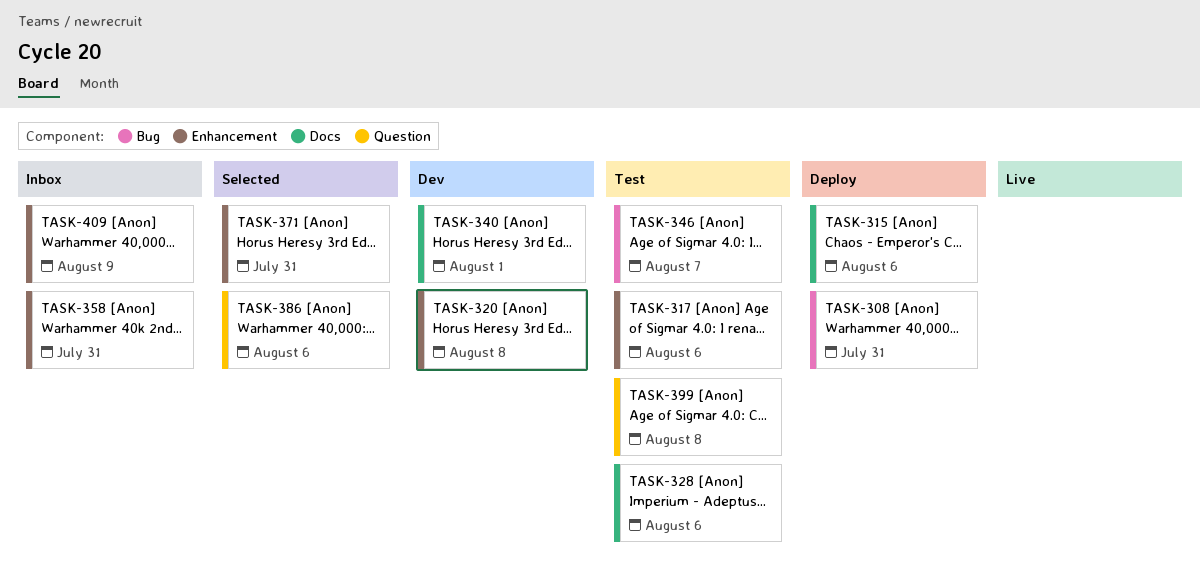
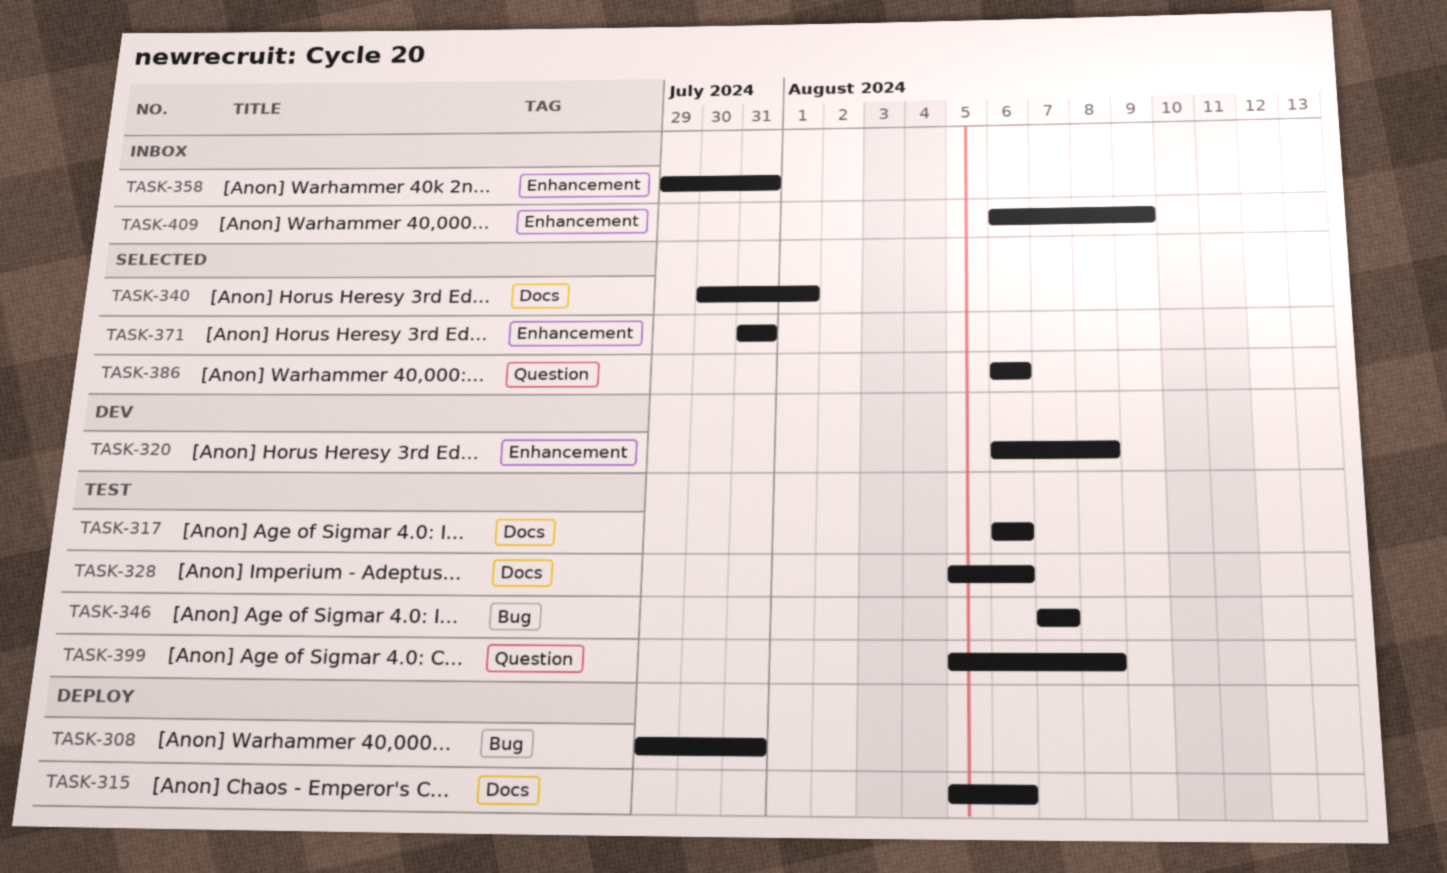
TASK-317, label: Enhancement -> Docs
TASK-340, status: Dev -> Selected

